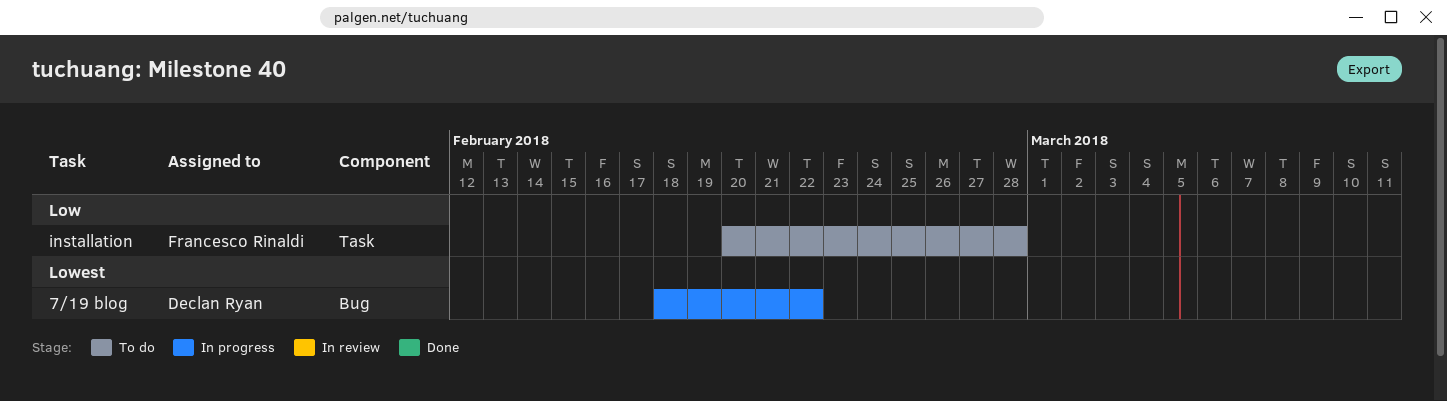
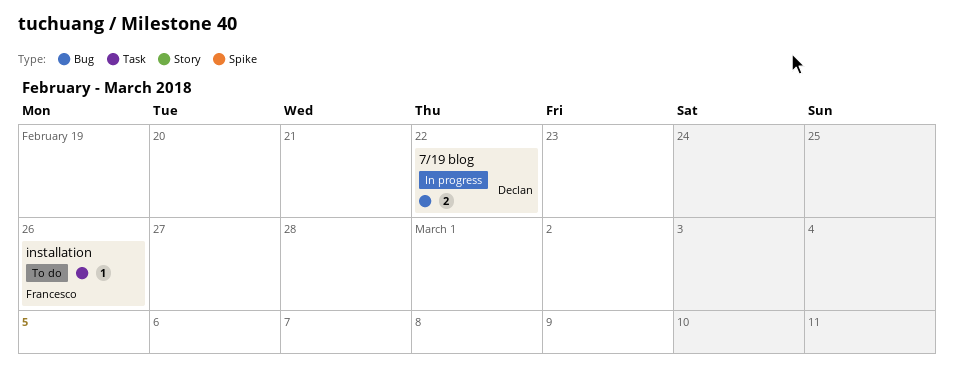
installation, due: Feb 28 -> Feb 26

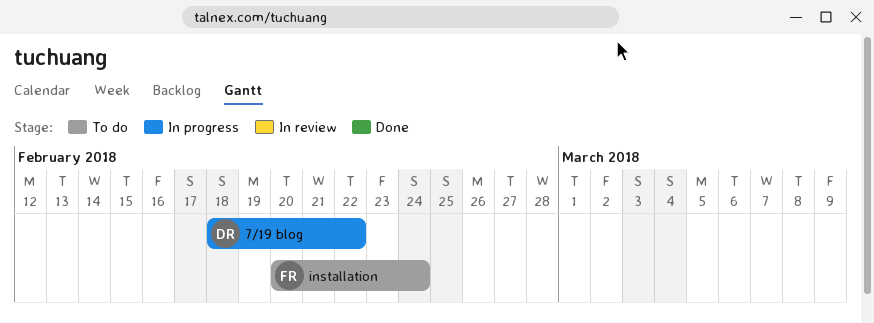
installation, due: Feb 26 -> Feb 24

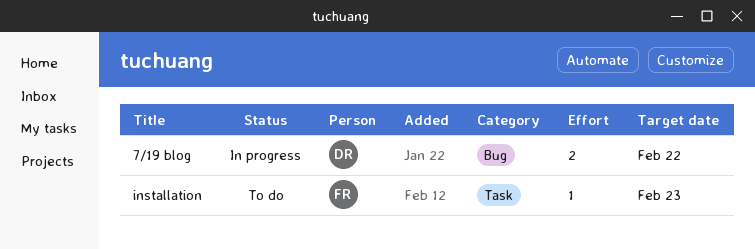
installation, due: Feb 24 -> Feb 23

